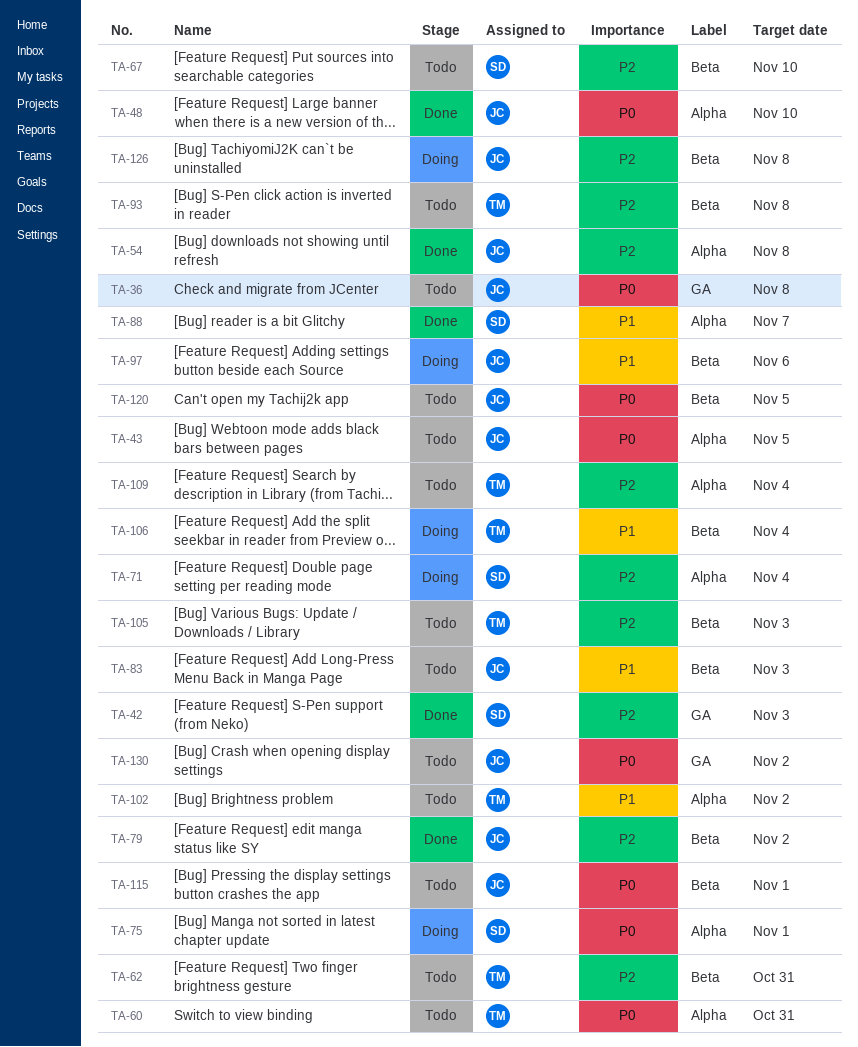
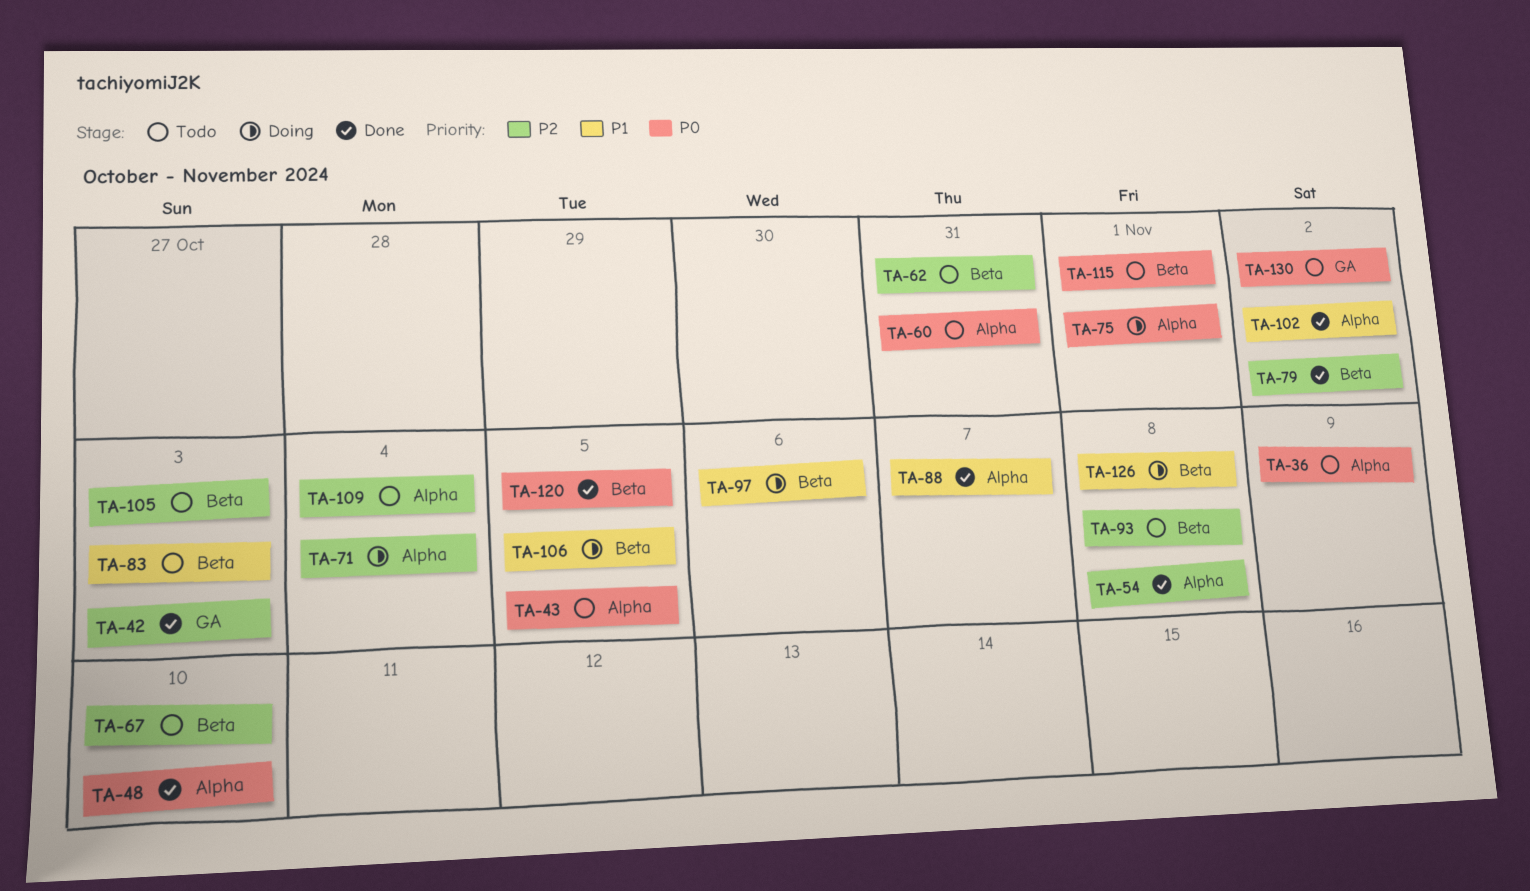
TA-36, label: GA -> Alpha
TA-36, due: Nov 8 -> Nov 9
TA-102, status: Todo -> Done
TA-106, due: Nov 4 -> Nov 5
TA-120, status: Todo -> Done
TA-126, priority: P2 -> P1

